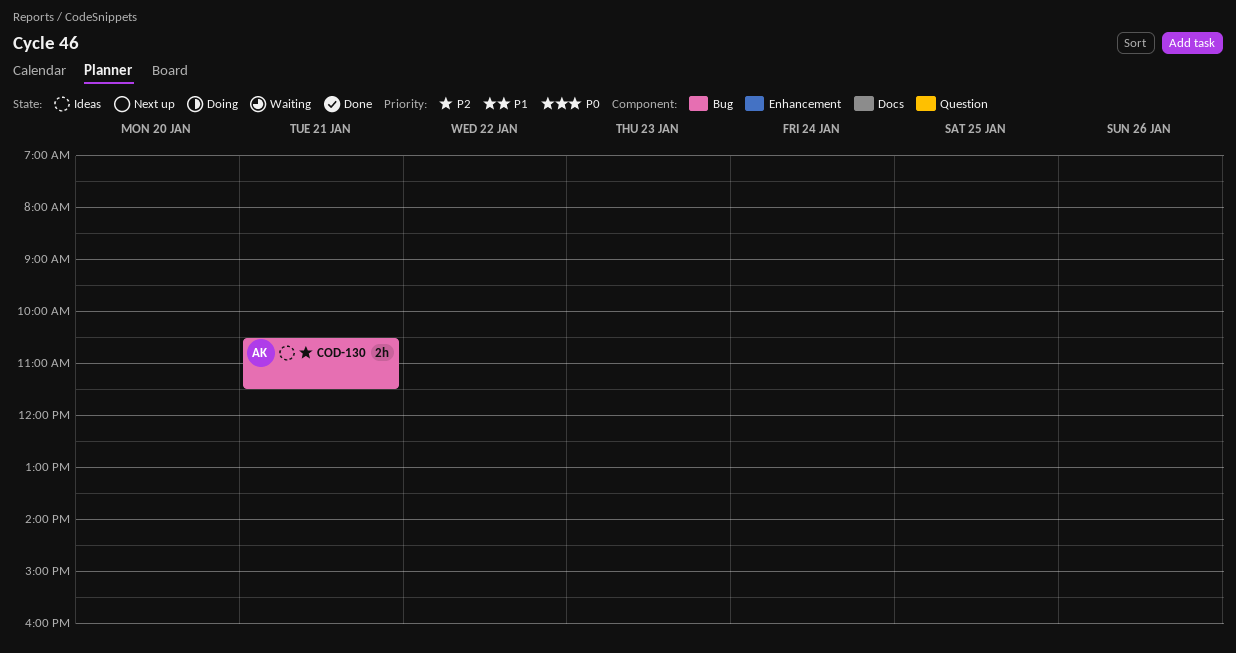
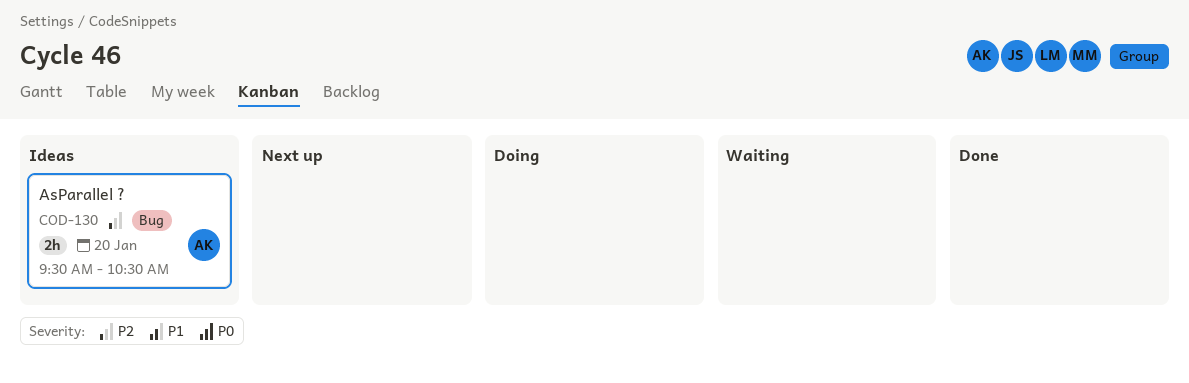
COD-130, day: Jan 21 -> Jan 20
COD-130, begins: 10:30 -> 09:30
COD-130, ends: 11:30 -> 10:30

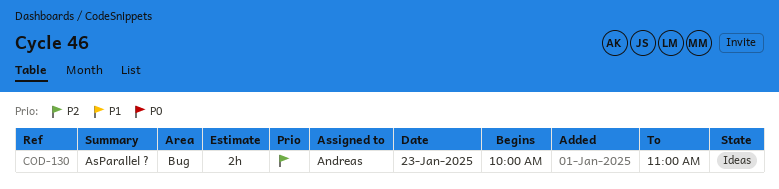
COD-130, day: Jan 20 -> Jan 23
COD-130, begins: 09:30 -> 10:00
COD-130, ends: 10:30 -> 11:00

